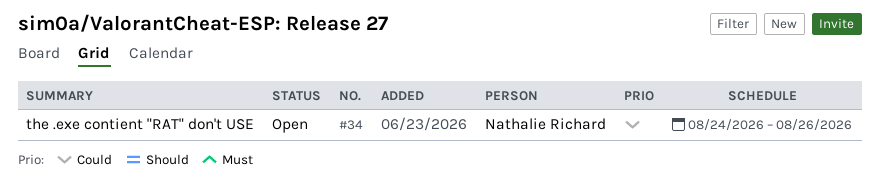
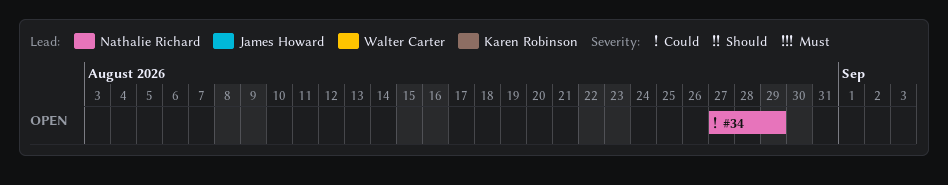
#34, start: Aug 24 -> Aug 27
#34, due: Aug 26 -> Aug 29

